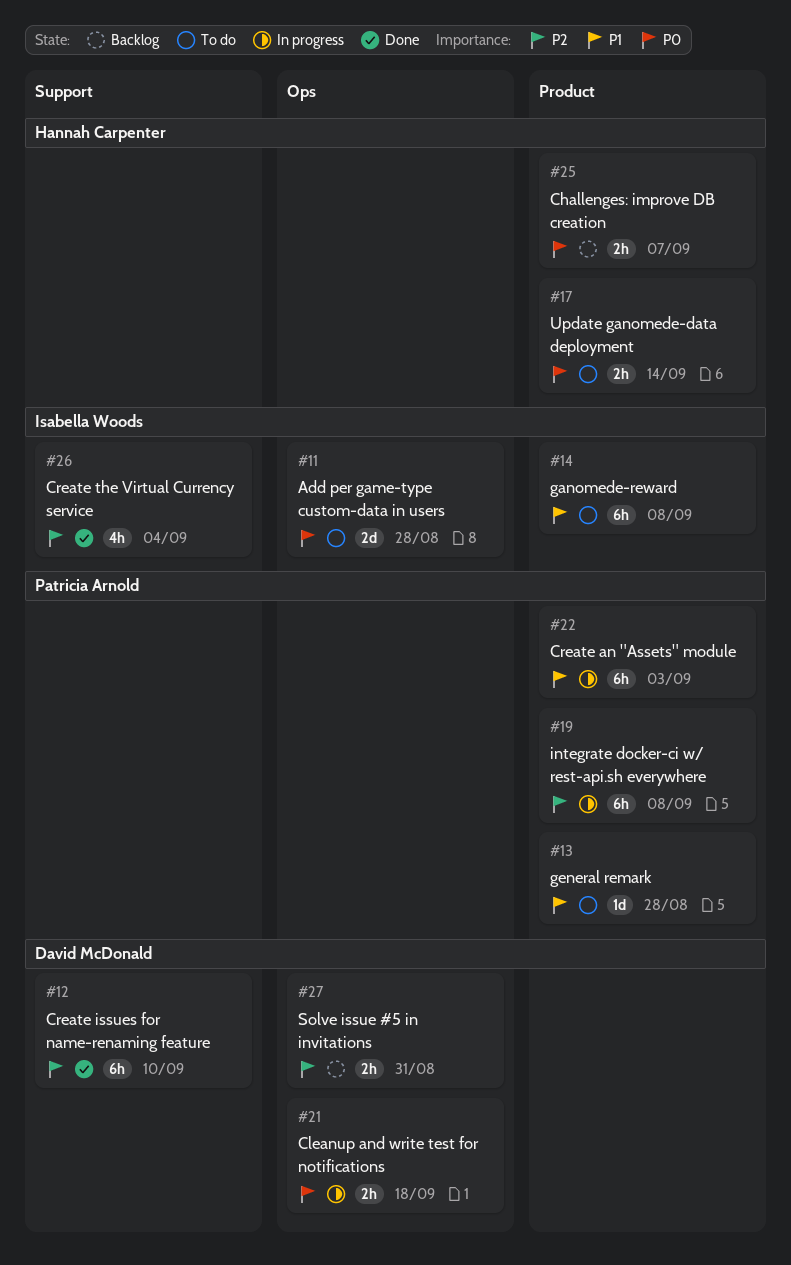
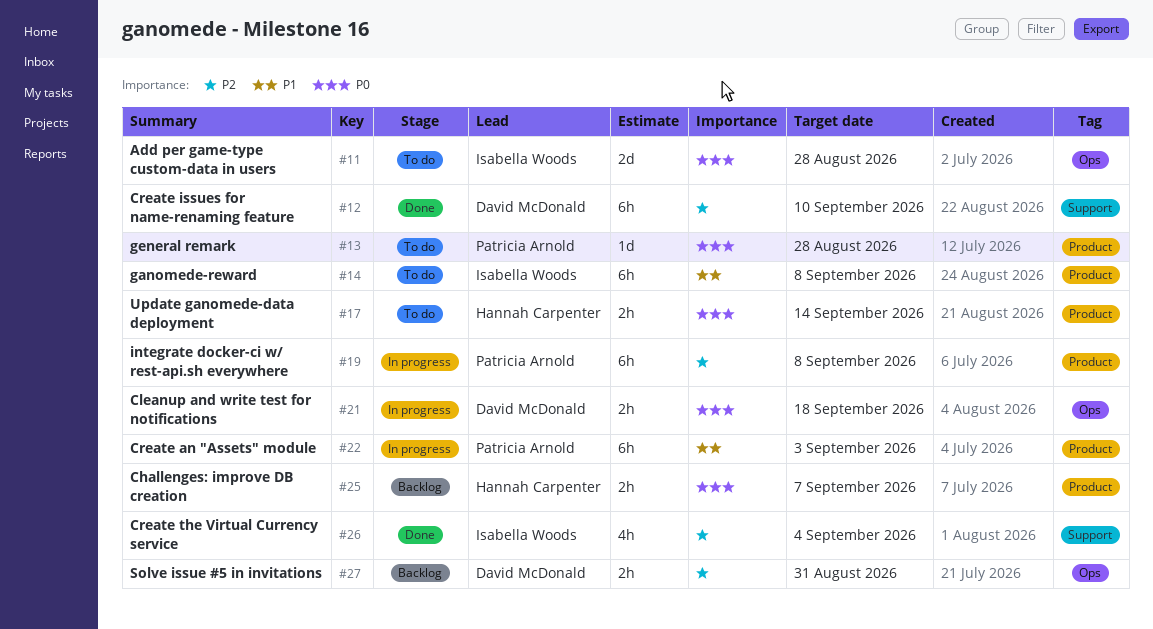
#13, priority: P1 -> P0

